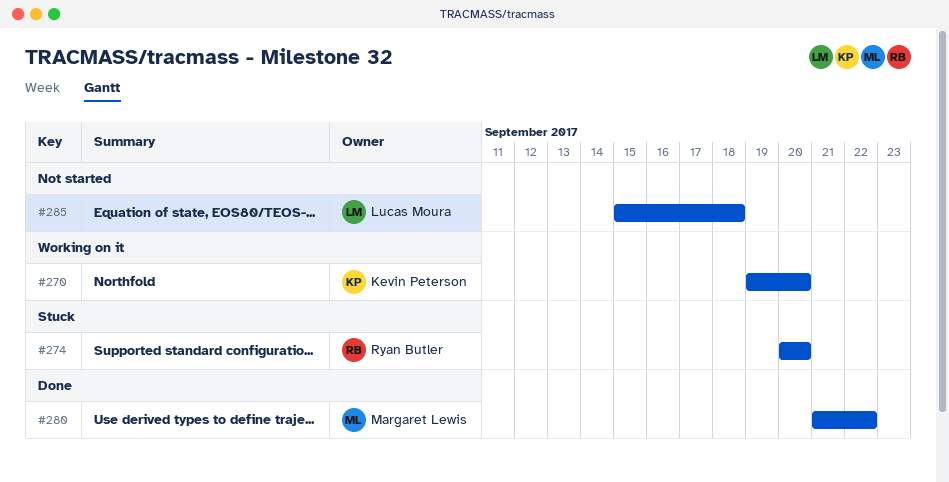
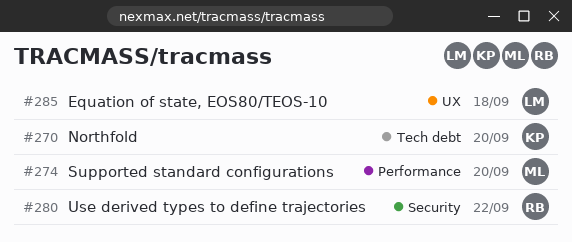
#274, owner: Ryan Butler -> Margaret Lewis
#280, owner: Margaret Lewis -> Ryan Butler

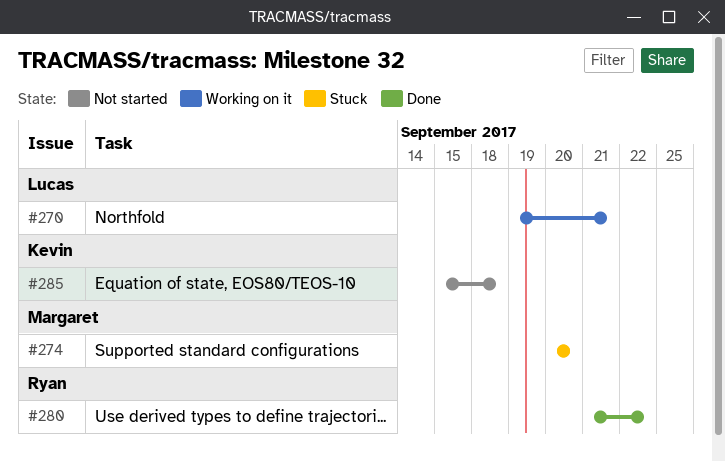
#270, owner: Kevin -> Lucas
#270, due: Sep 20 -> Sep 21
#285, owner: Lucas -> Kevin

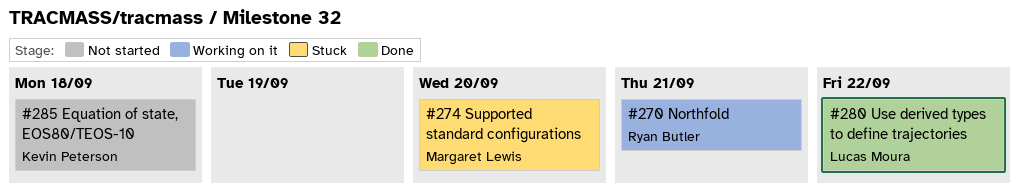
#270, owner: Lucas Moura -> Ryan Butler
#280, owner: Ryan Butler -> Lucas Moura

